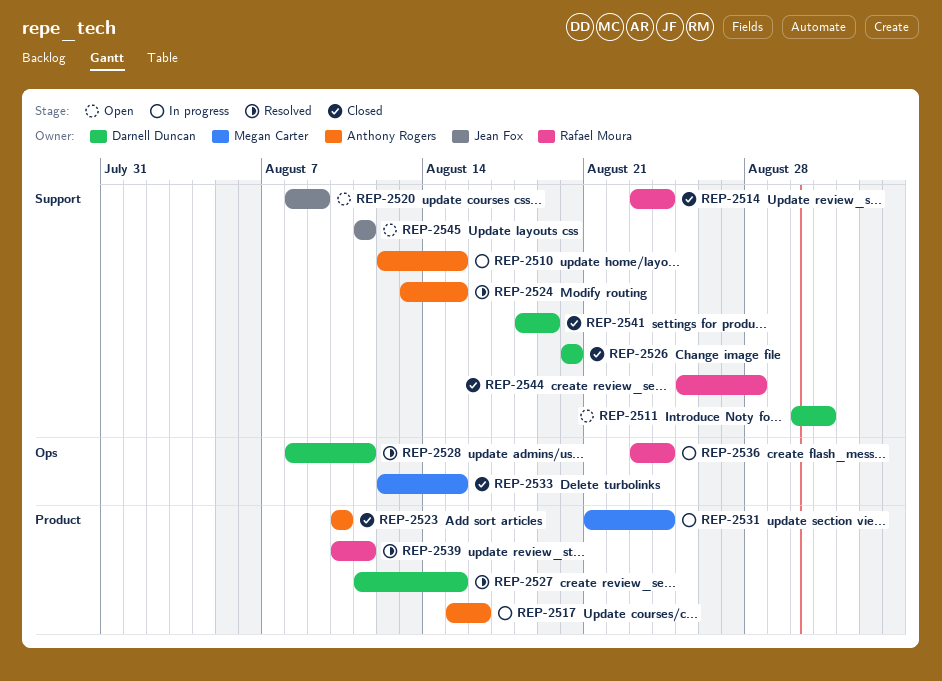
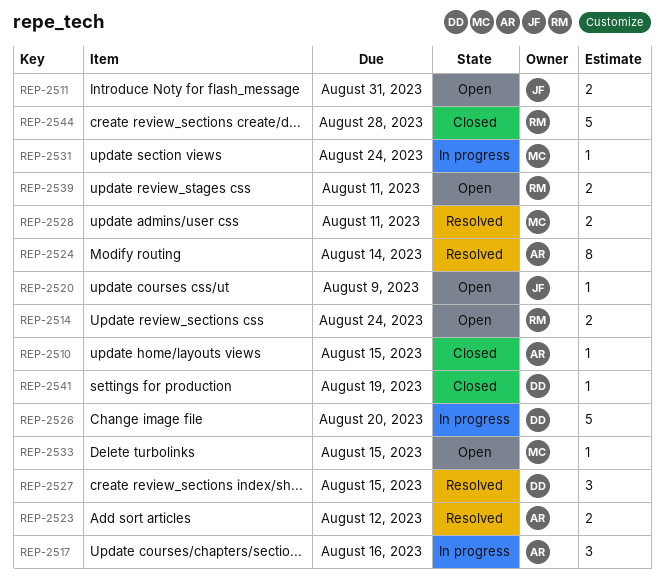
REP-2510, status: In progress -> Closed
REP-2511, owner: Darnell Duncan -> Jean Fox
REP-2514, status: Closed -> Open
REP-2523, status: Closed -> Resolved
REP-2523, due: Aug 10 -> Aug 12
REP-2524, due: Aug 15 -> Aug 14
REP-2526, status: Closed -> In progress
REP-2528, owner: Darnell Duncan -> Megan Carter
REP-2533, status: Closed -> Open
REP-2536: present -> none
REP-2539, status: Resolved -> Open
REP-2545: present -> none

